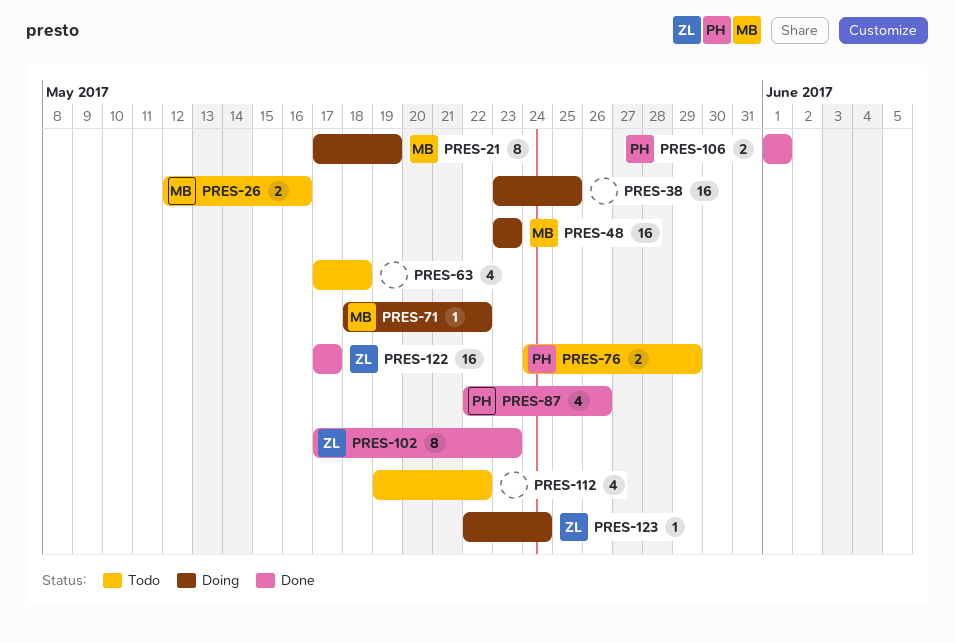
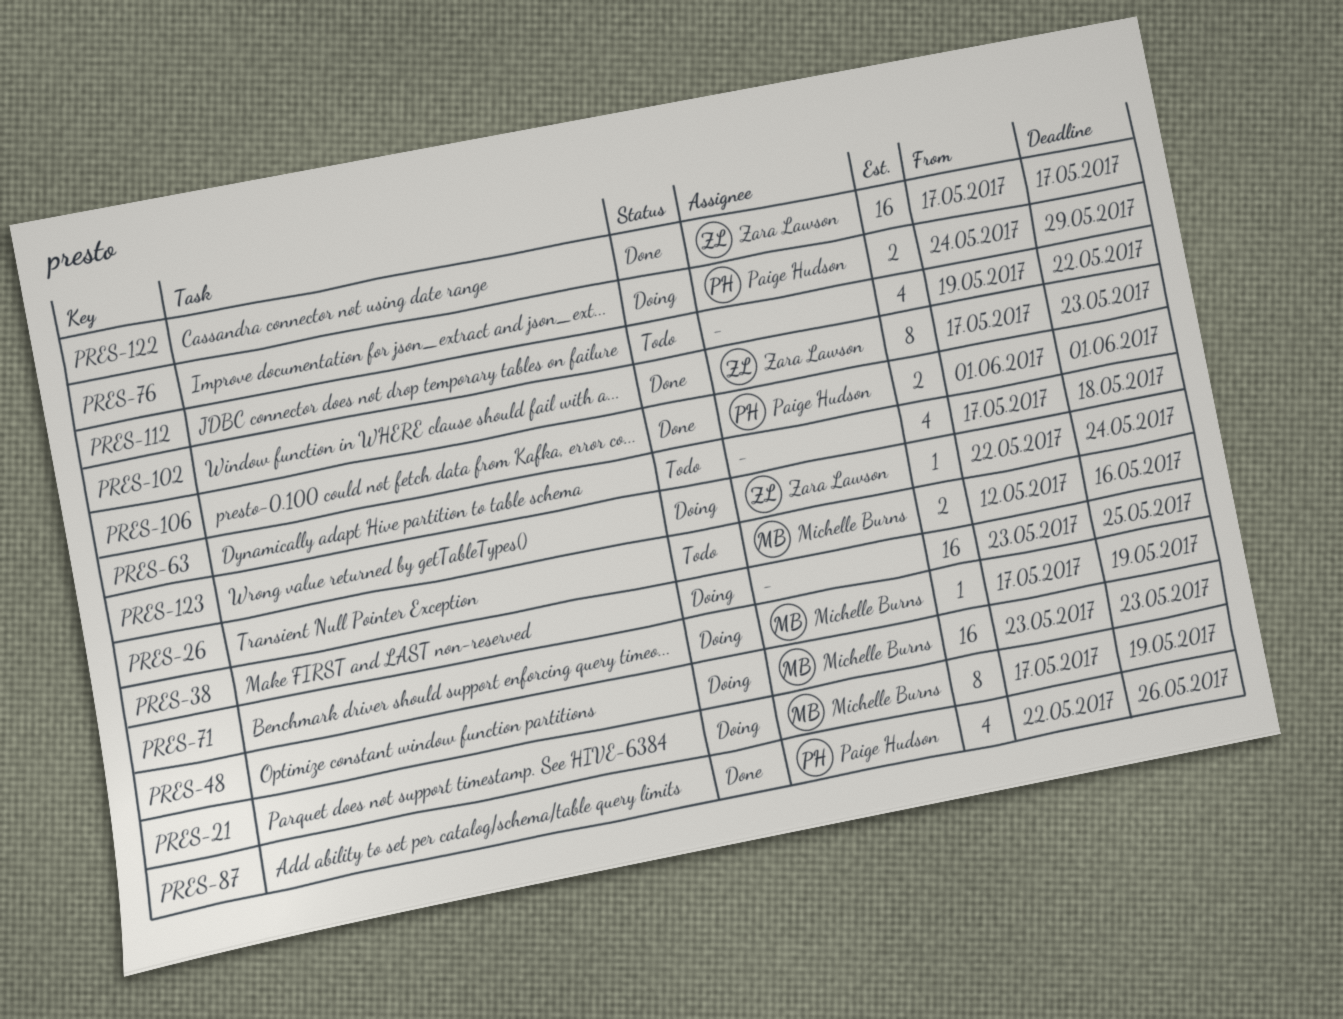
PRES-71, start: May 18 -> May 17
PRES-71, due: May 22 -> May 19
PRES-76, status: Todo -> Doing

